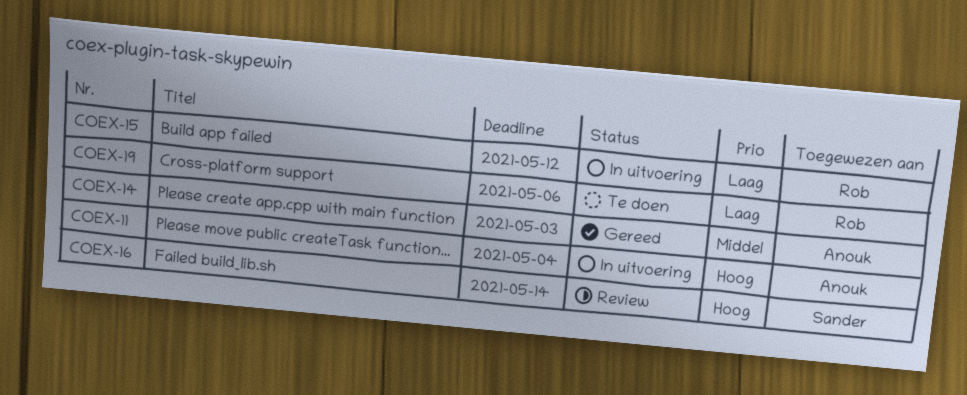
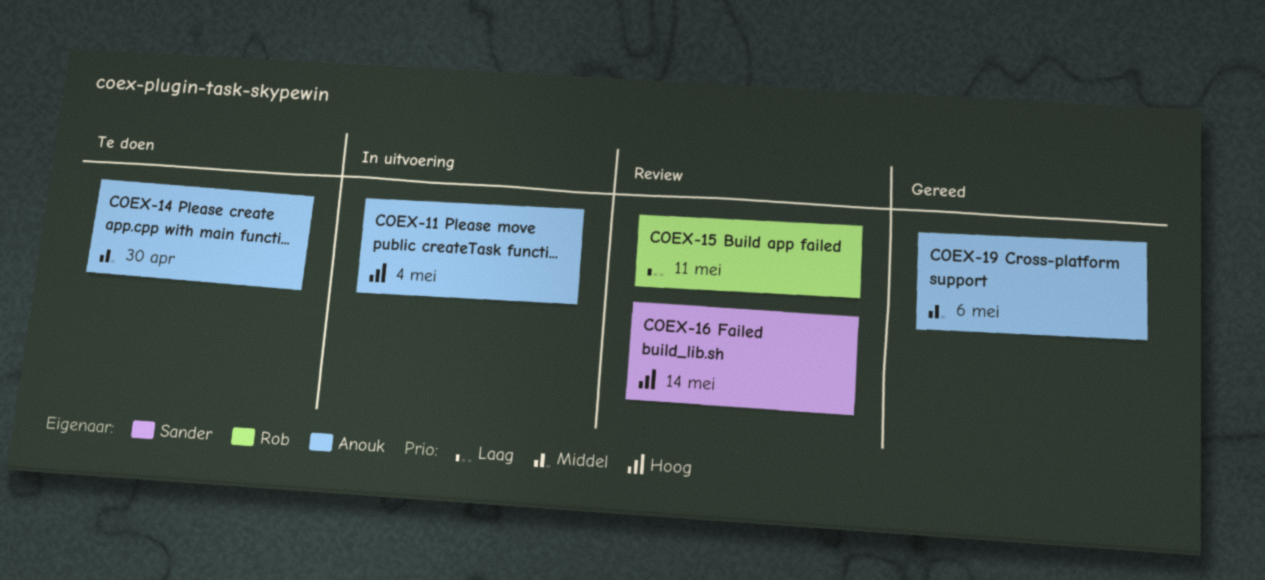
COEX-14, status: Gereed -> Te doen
COEX-14, due: May 3 -> Apr 30
COEX-15, status: In uitvoering -> Review
COEX-15, due: May 12 -> May 11
COEX-19, status: Te doen -> Gereed
COEX-19, owner: Rob -> Anouk
COEX-19, priority: Laag -> Middel

